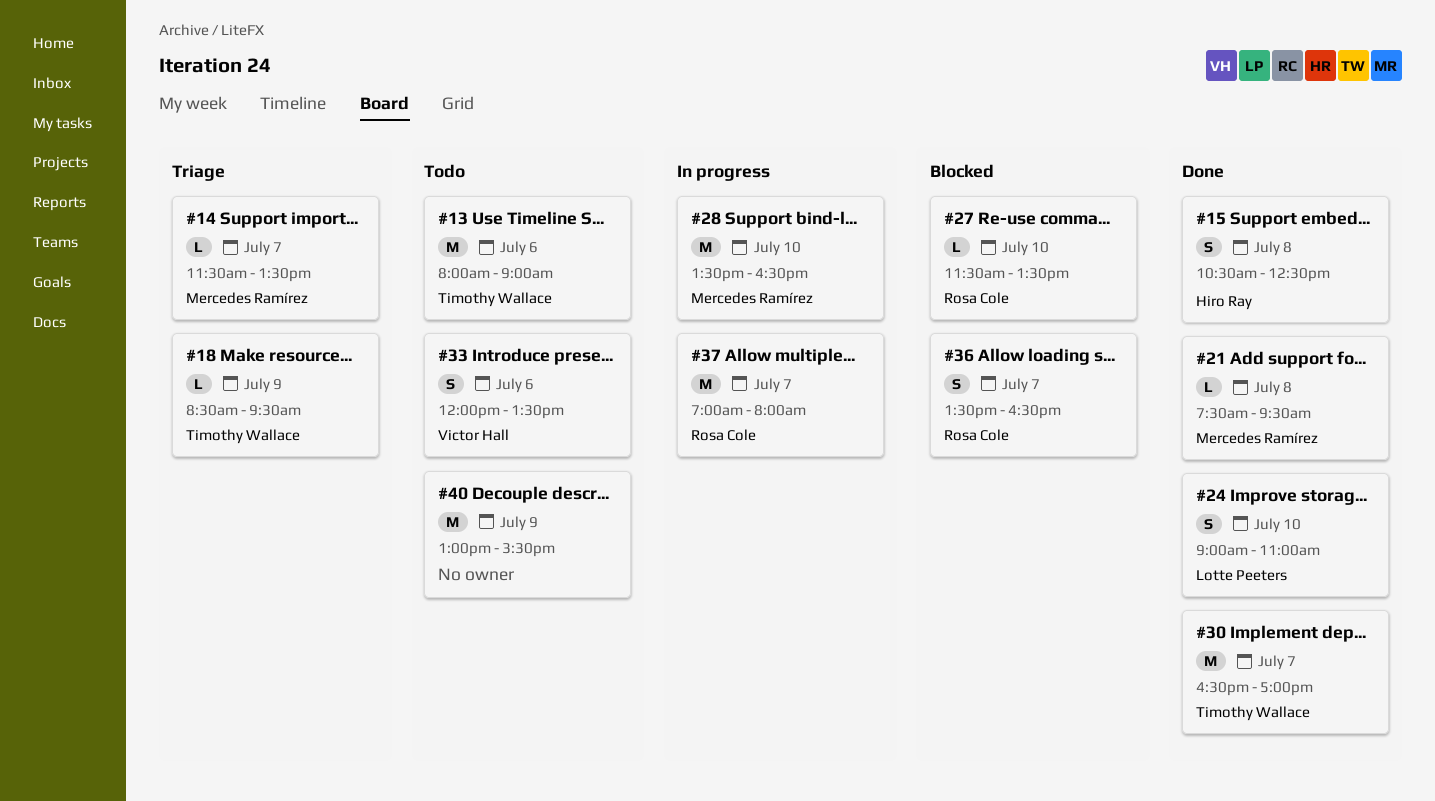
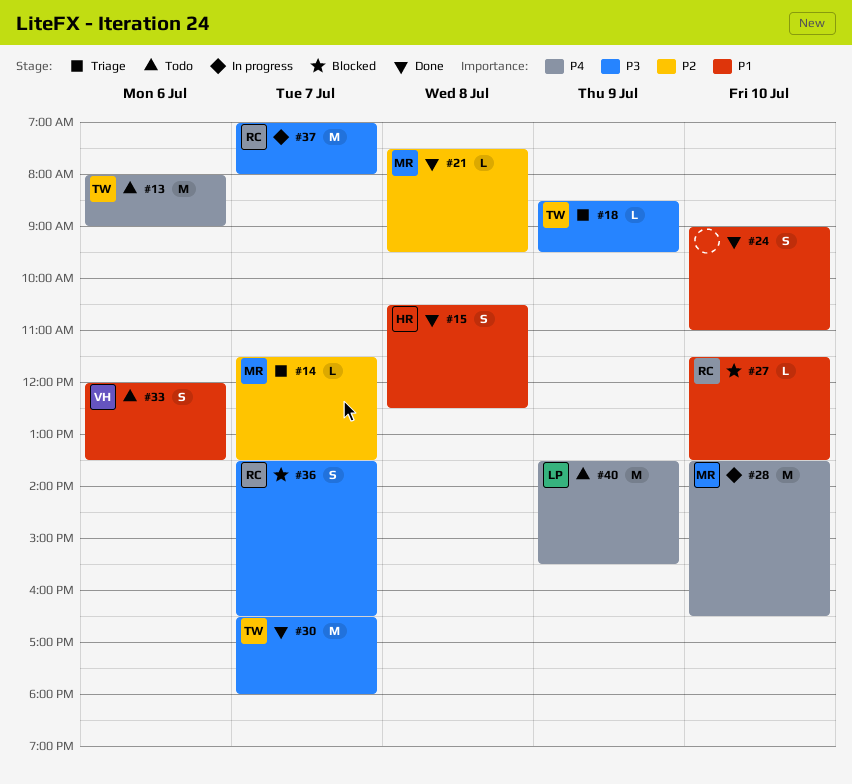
#24, owner: Lotte Peeters -> none
#30, ends: 17:00 -> 18:00
#40, owner: none -> Lotte Peeters
#40, begins: 13:00 -> 13:30

